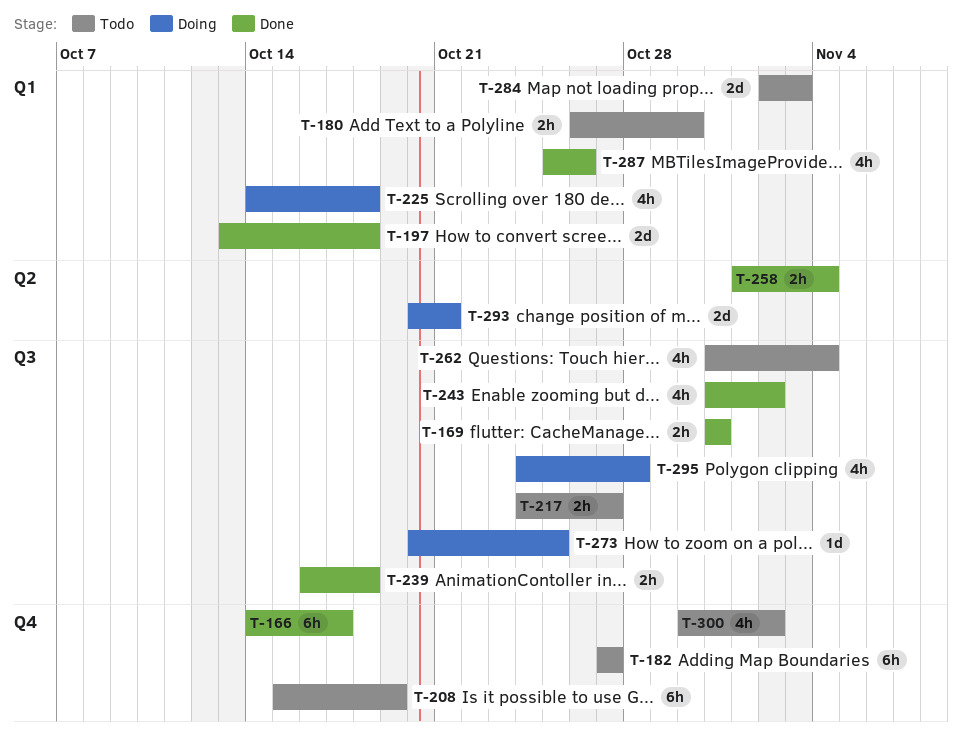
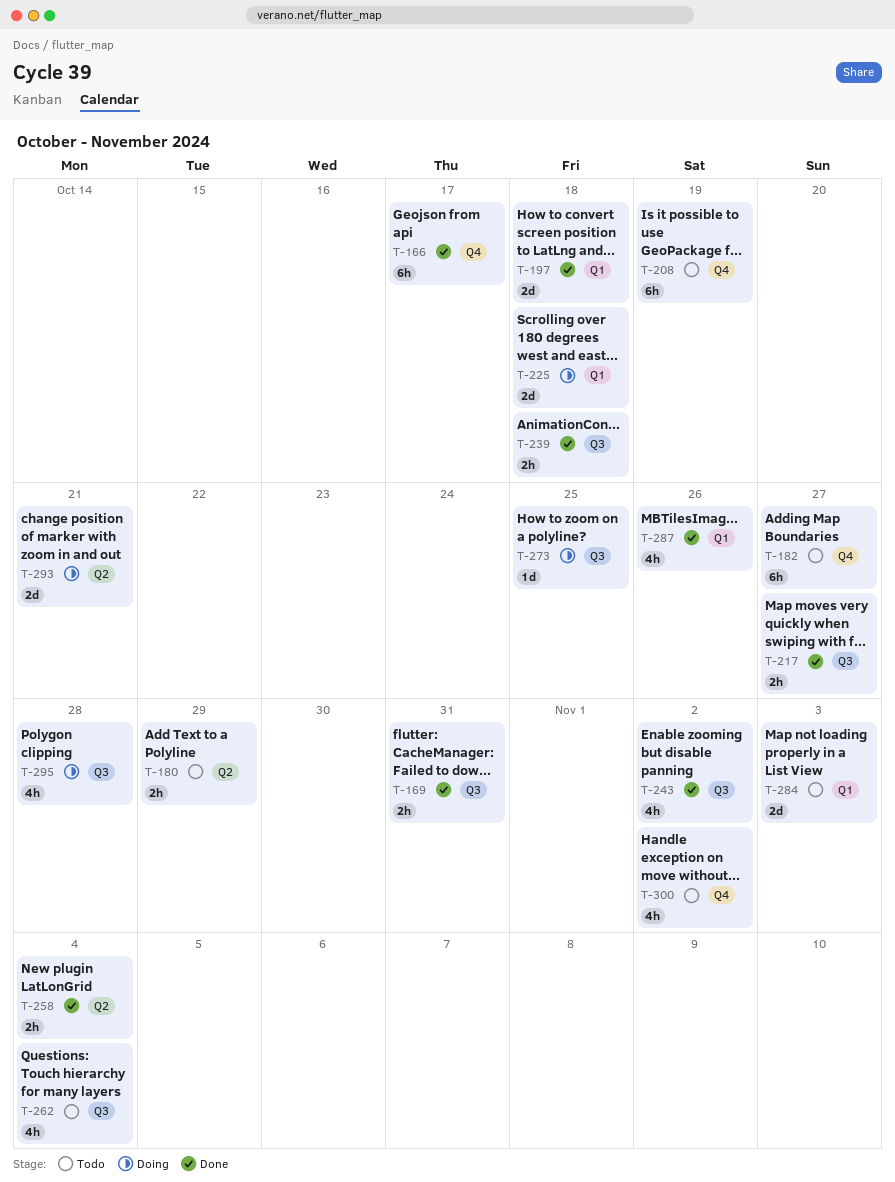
T-180, label: Q1 -> Q2
T-180, due: Oct 30 -> Oct 29
T-217, status: Todo -> Done
T-225, estimate: 4h -> 2d

